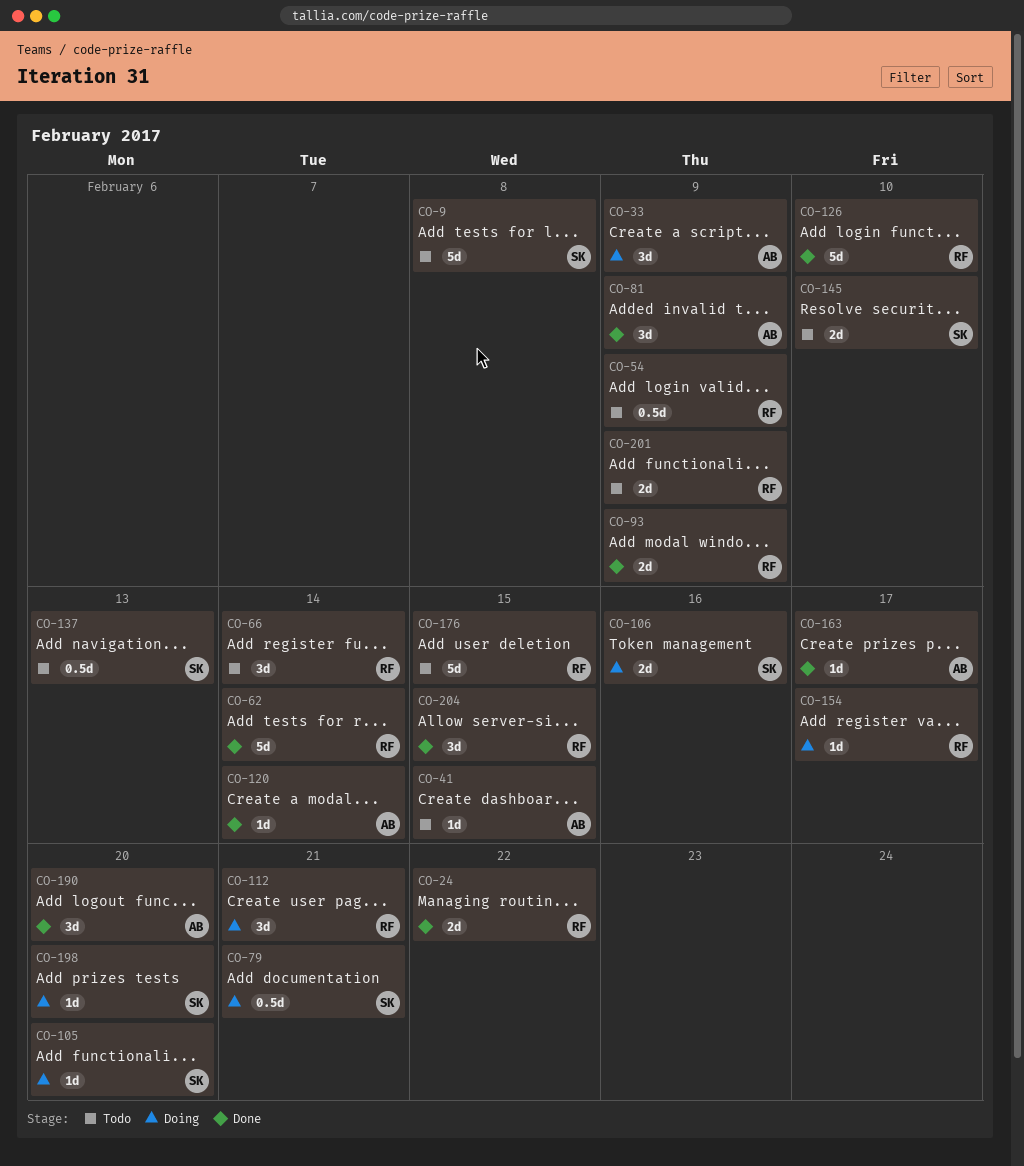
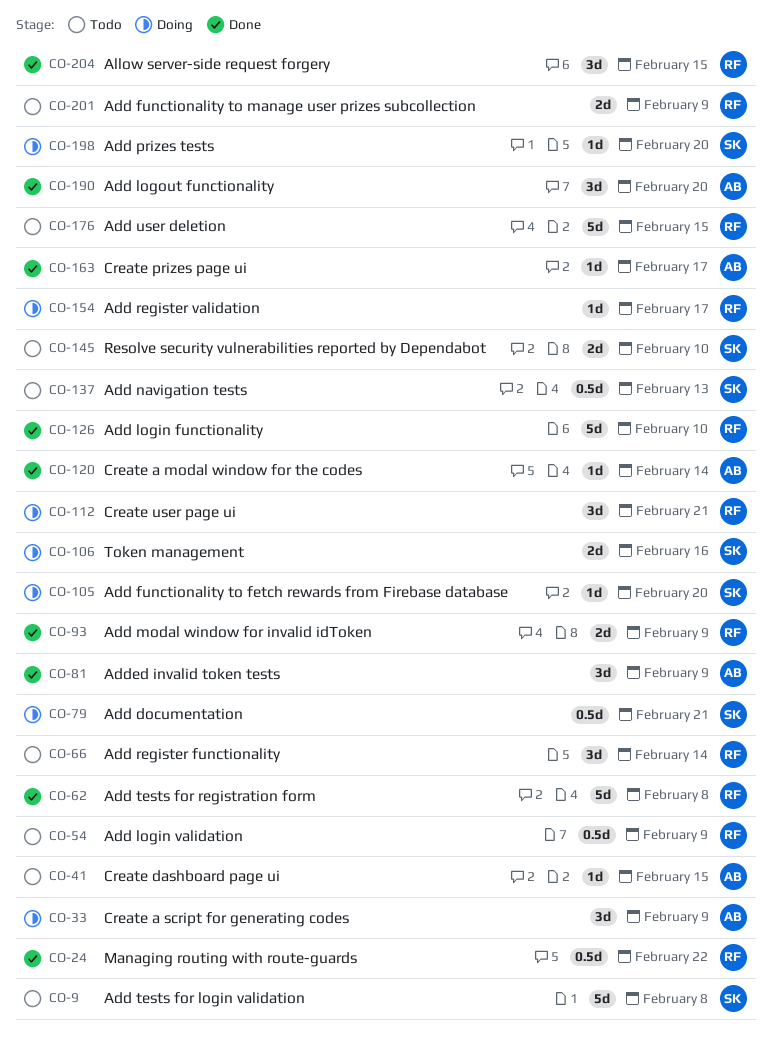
CO-24, estimate: 2d -> 0.5d
CO-62, due: Feb 14 -> Feb 8

